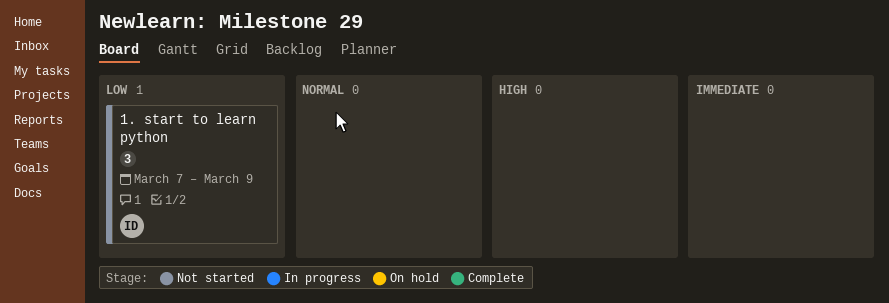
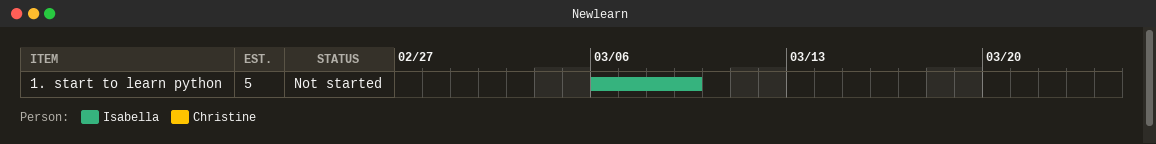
1. start to learn python, estimate: 3 -> 5
1. start to learn python, start: Mar 7 -> Mar 6

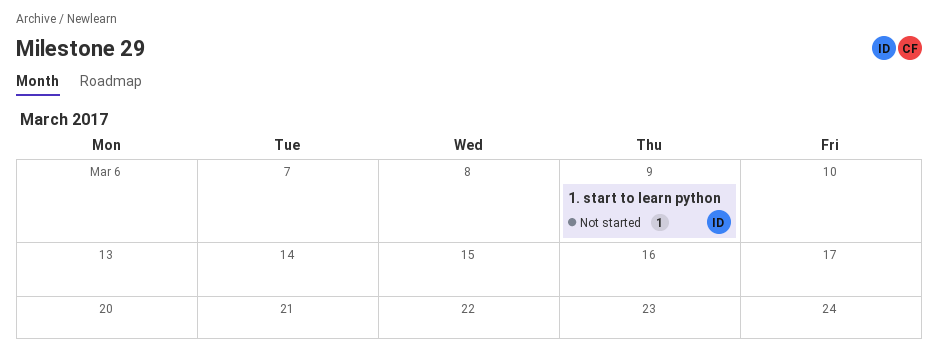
1. start to learn python, estimate: 5 -> 1

